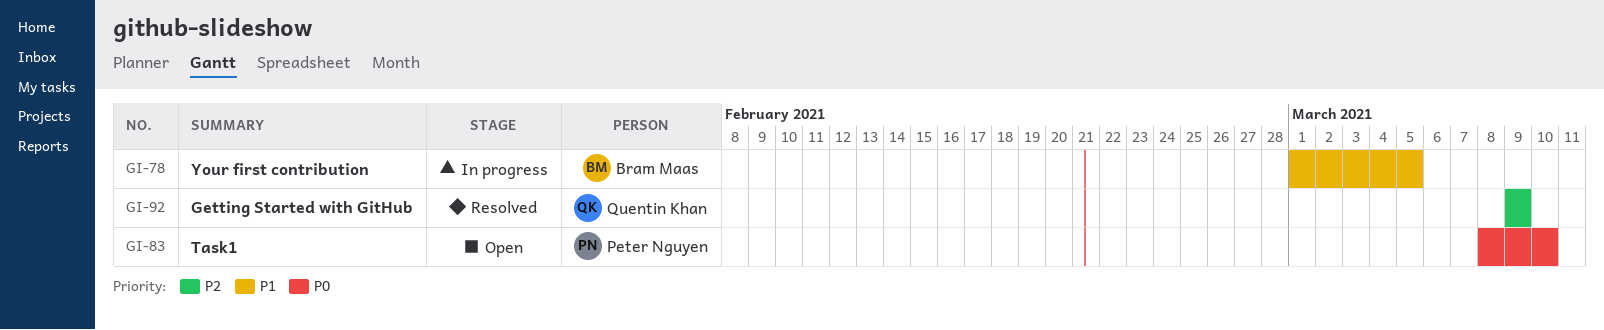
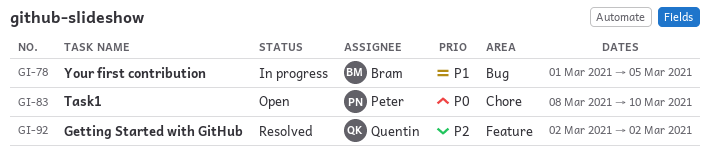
GI-92, start: Mar 9 -> Mar 2
GI-92, due: Mar 9 -> Mar 2

